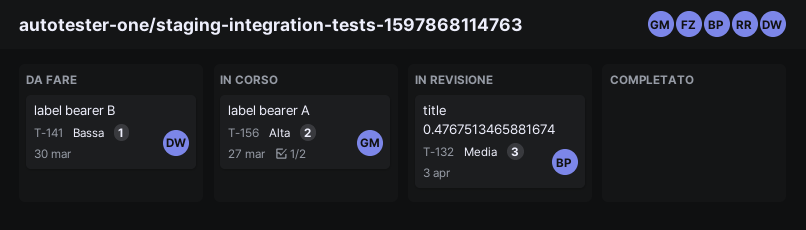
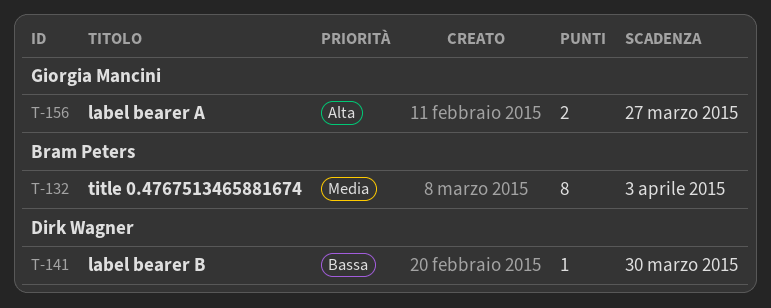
T-132, estimate: 3 -> 8

